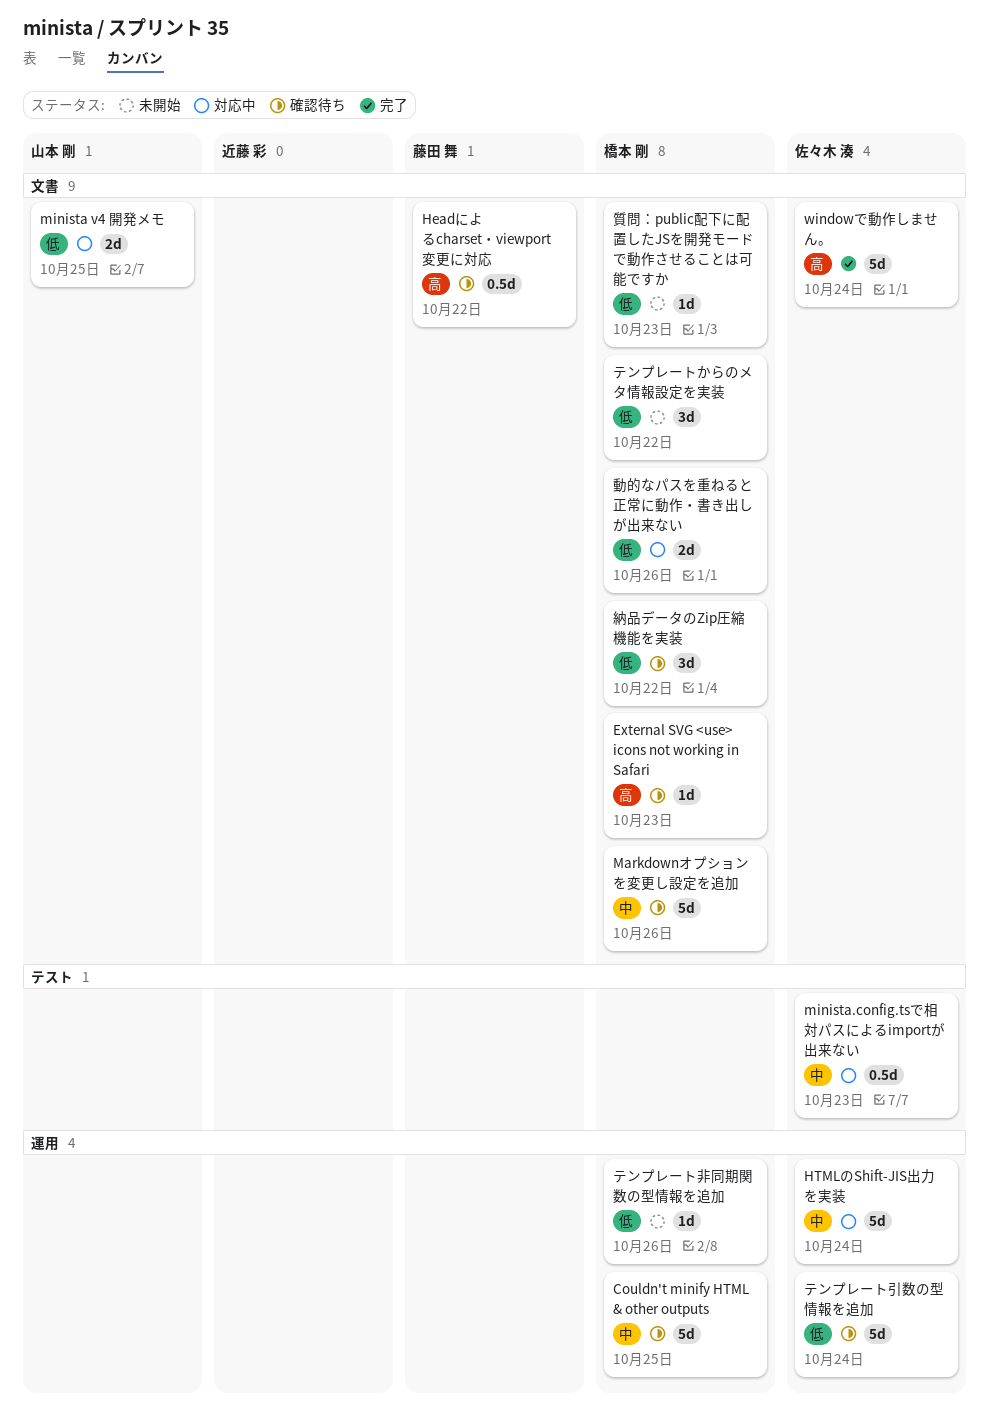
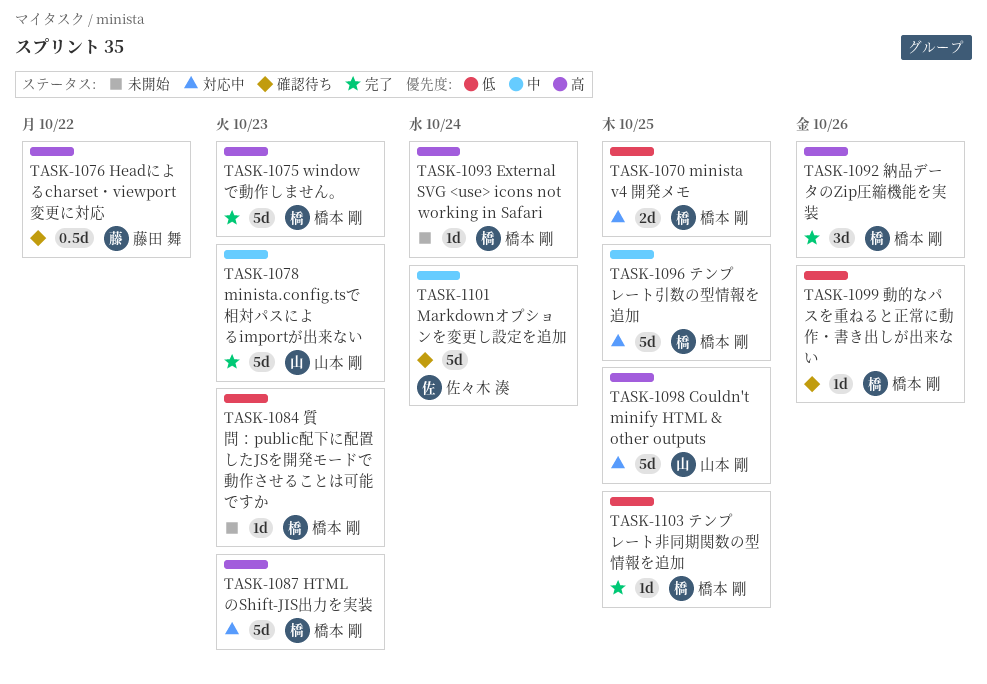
Couldn't minify HTML & other outputs, status: 確認待ち -> 対応中
Couldn't minify HTML & other outputs, owner: 橋本 剛 -> 山本 剛
Couldn't minify HTML & other outputs, priority: 中 -> 高
External SVG <use> icons not working in Safari, status: 確認待ち -> 未開始
External SVG <use> icons not working in Safari, due: Oct 23 -> Oct 24
HTMLのShift-JIS出力を実装, owner: 佐々木 湊 -> 橋本 剛
HTMLのShift-JIS出力を実装, priority: 中 -> 高
HTMLのShift-JIS出力を実装, due: Oct 24 -> Oct 23
Markdownオプションを変更し設定を追加, owner: 橋本 剛 -> 佐々木 湊
Markdownオプションを変更し設定を追加, due: Oct 26 -> Oct 24
minista v4 開発メモ, owner: 山本 剛 -> 橋本 剛
minista.config.tsで相対パスによるimportが出来ない, status: 対応中 -> 完了
minista.config.tsで相対パスによるimportが出来ない, owner: 佐々木 湊 -> 山本 剛
minista.config.tsで相対パスによるimportが出来ない, estimate: 0.5d -> 5d
windowで動作しません。, owner: 佐々木 湊 -> 橋本 剛
windowで動作しません。, due: Oct 24 -> Oct 23
テンプレートからのメタ情報設定を実装: present -> none
テンプレート引数の型情報を追加, status: 確認待ち -> 対応中
テンプレート引数の型情報を追加, owner: 佐々木 湊 -> 橋本 剛
テンプレート引数の型情報を追加, priority: 低 -> 中
テンプレート引数の型情報を追加, due: Oct 24 -> Oct 25
テンプレート非同期関数の型情報を追加, status: 未開始 -> 完了
テンプレート非同期関数の型情報を追加, due: Oct 26 -> Oct 25
動的なパスを重ねると正常に動作・書き出しが出来ない, status: 対応中 -> 確認待ち
動的なパスを重ねると正常に動作・書き出しが出来ない, estimate: 2d -> 1d
納品データのZip圧縮機能を実装, status: 確認待ち -> 完了
納品データのZip圧縮機能を実装, priority: 低 -> 高
納品データのZip圧縮機能を実装, due: Oct 22 -> Oct 26

